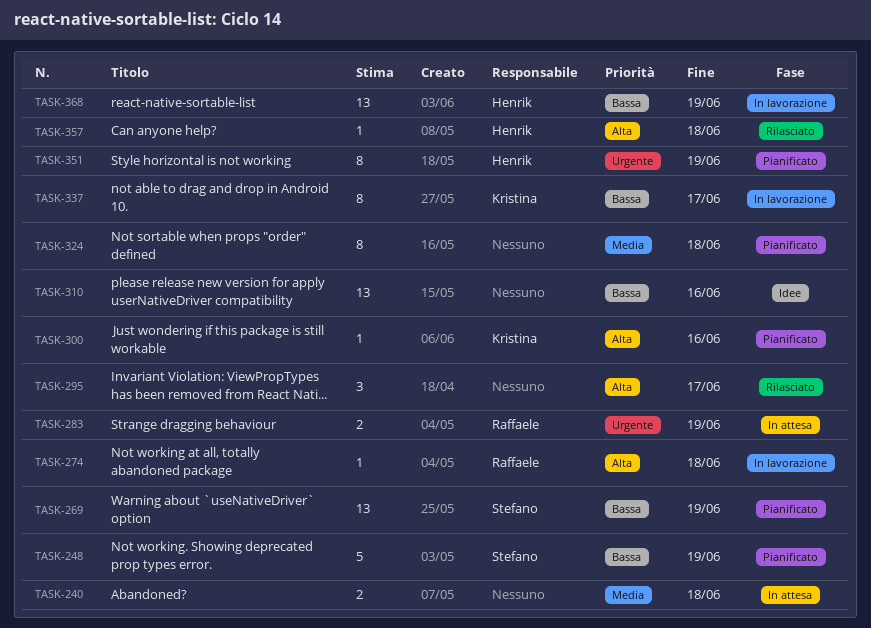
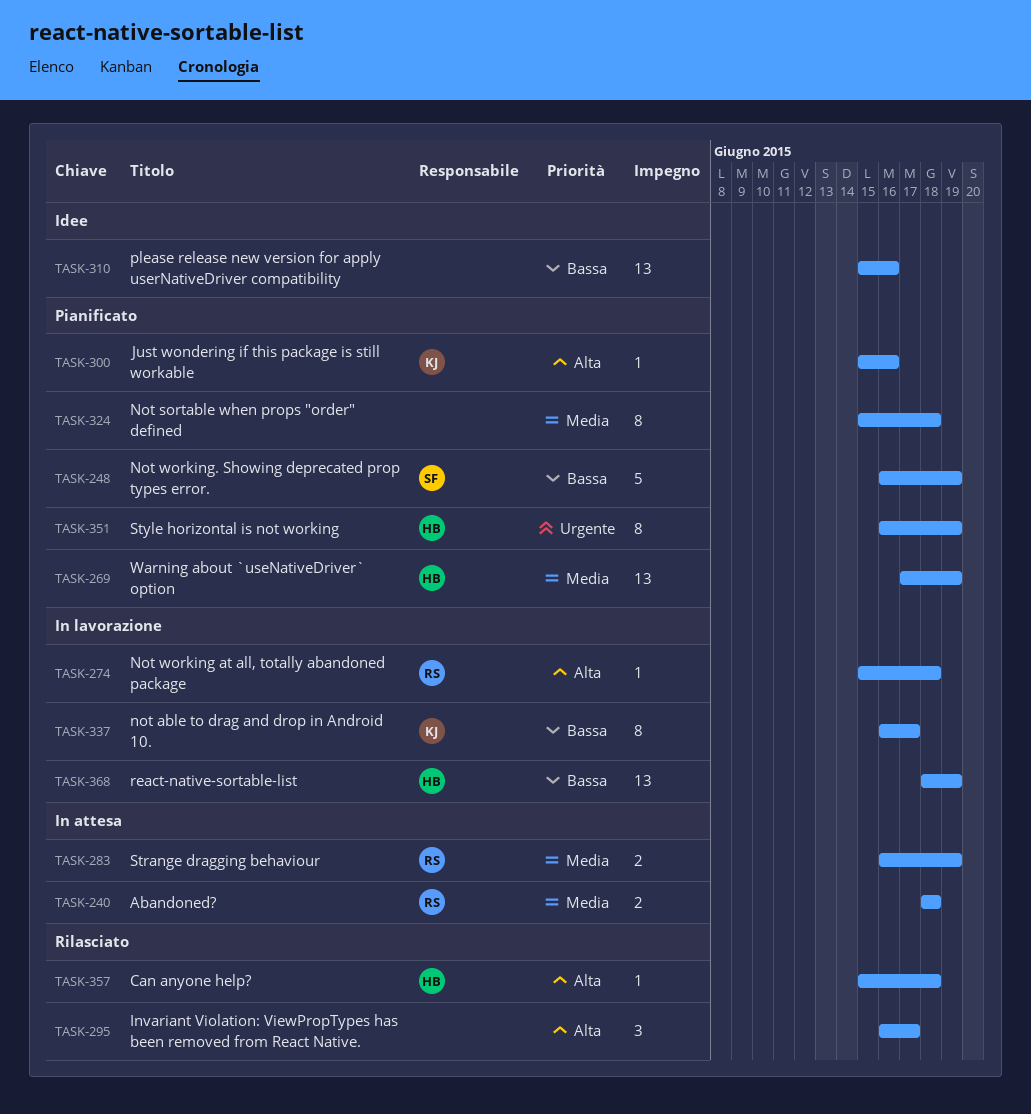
TASK-240, owner: none -> Raffaele
TASK-269, owner: Stefano -> Henrik
TASK-269, priority: Bassa -> Media
TASK-283, priority: Urgente -> Media

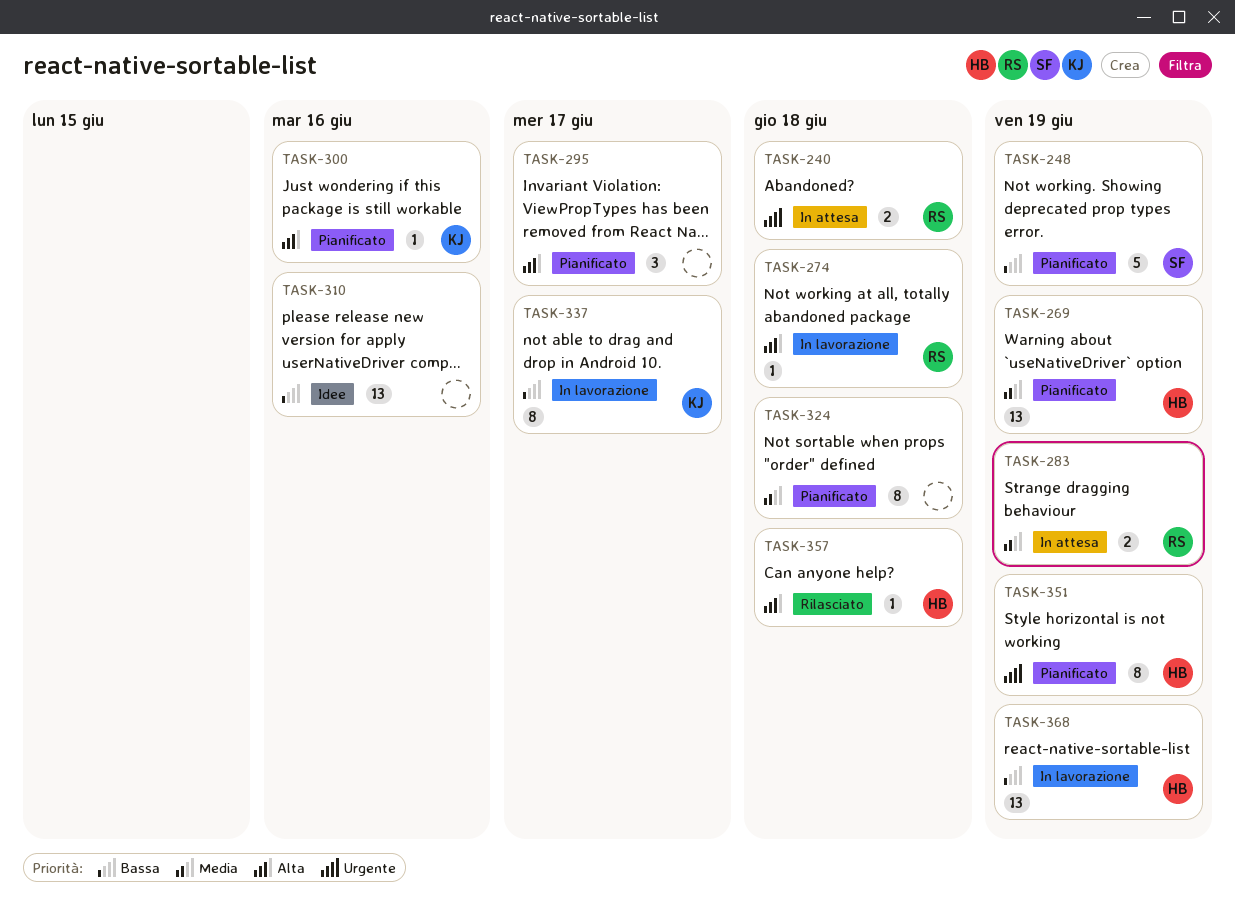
TASK-240, priority: Media -> Urgente
TASK-295, status: Rilasciato -> Pianificato

